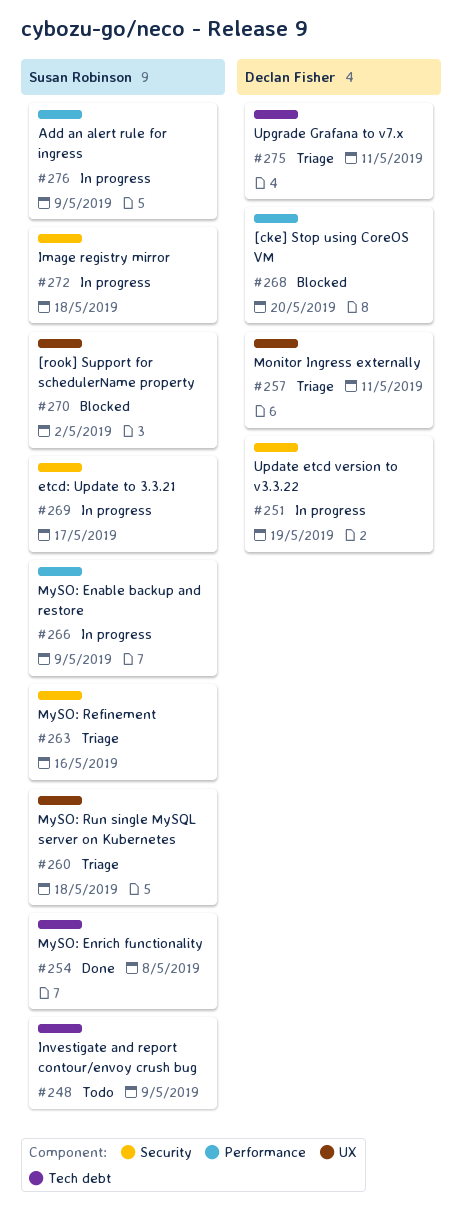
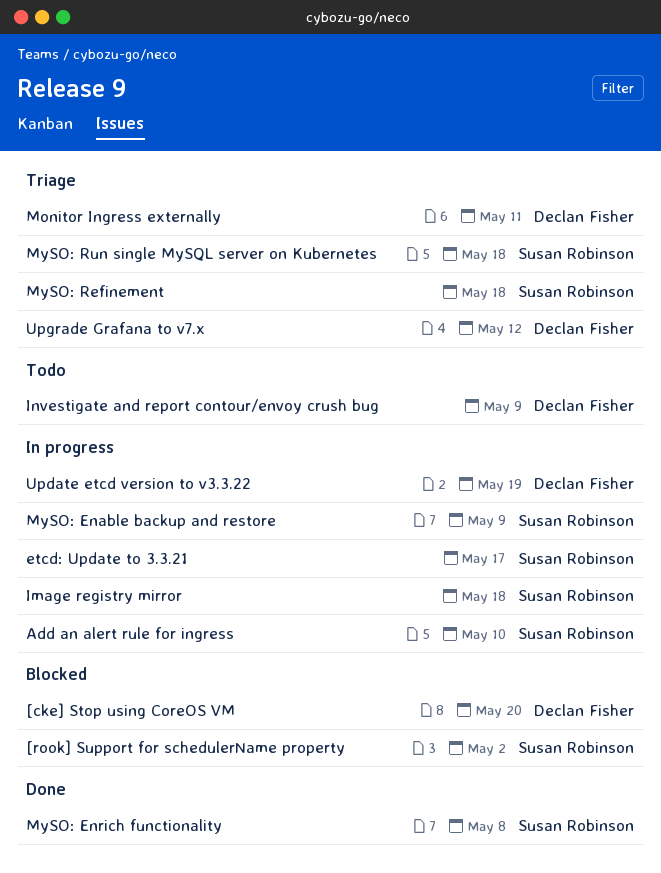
Add an alert rule for ingress, due: May 9 -> May 10
Investigate and report contour/envoy crush bug, owner: Susan Robinson -> Declan Fisher
MySO: Refinement, due: May 16 -> May 18
Upgrade Grafana to v7.x, due: May 11 -> May 12

